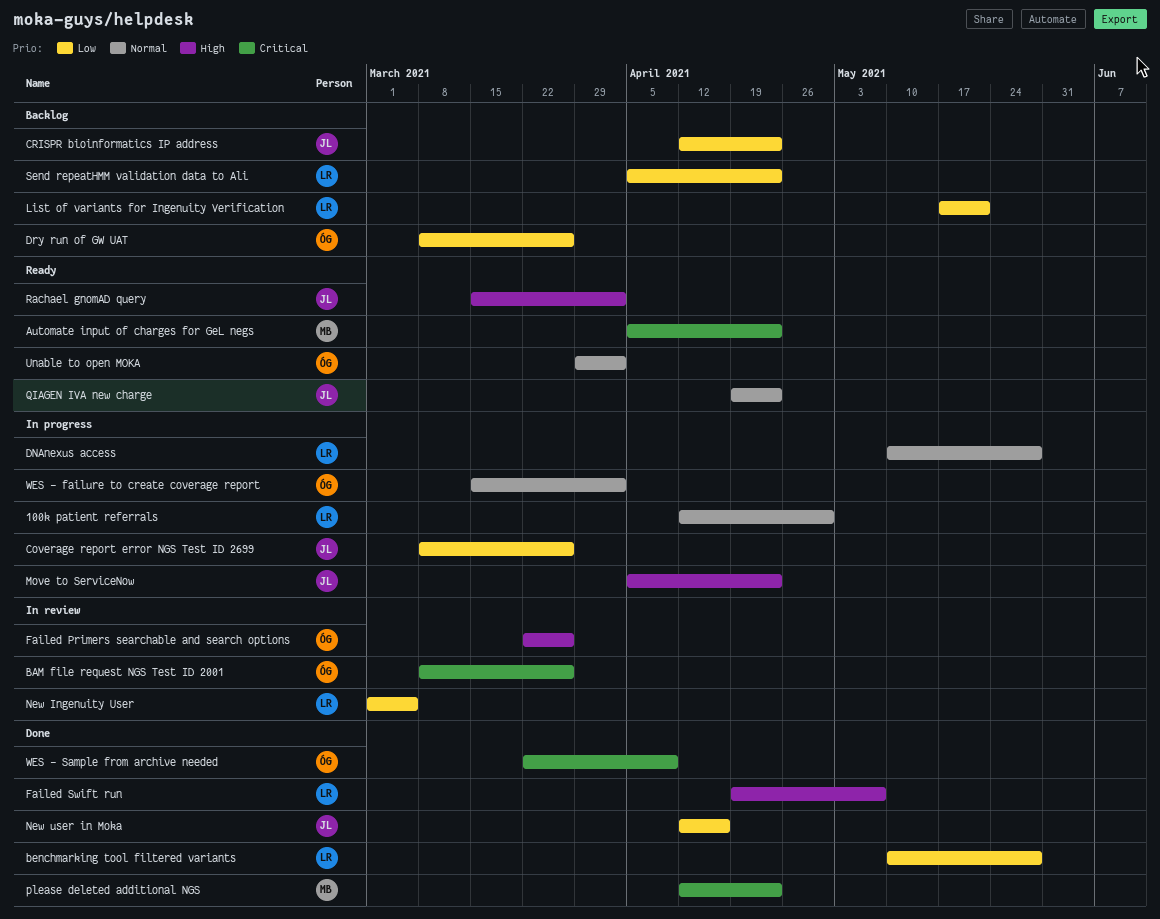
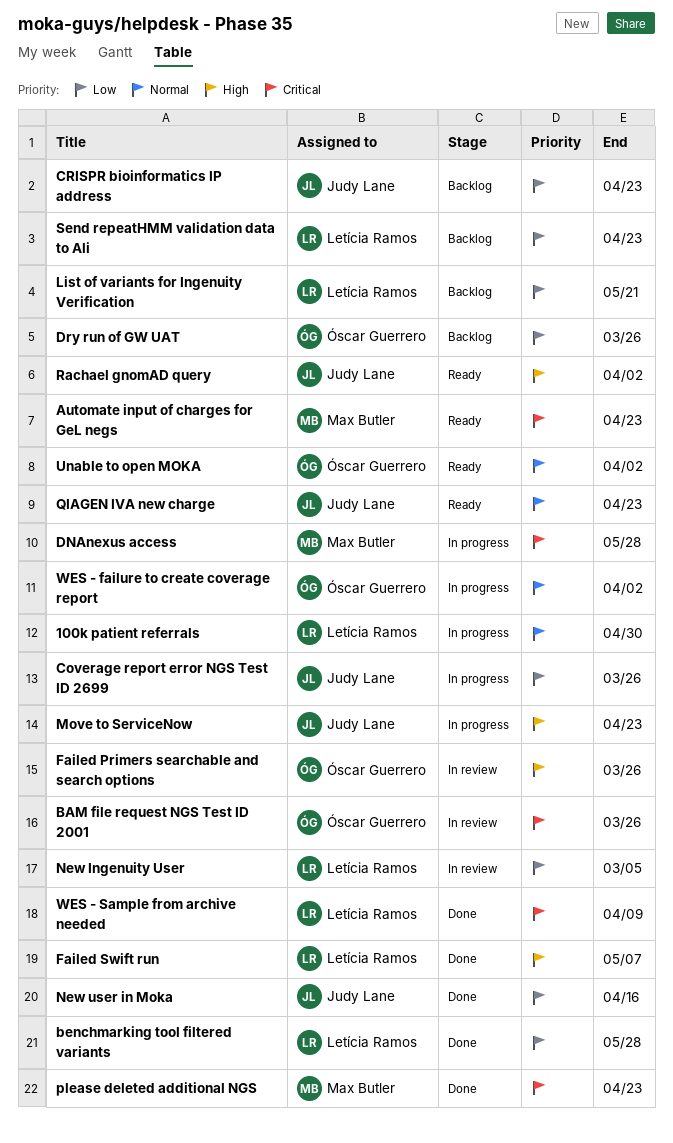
DNAnexus access, owner: Letícia Ramos -> Max Butler
DNAnexus access, priority: Normal -> Critical
WES - Sample from archive needed, owner: Óscar Guerrero -> Letícia Ramos

